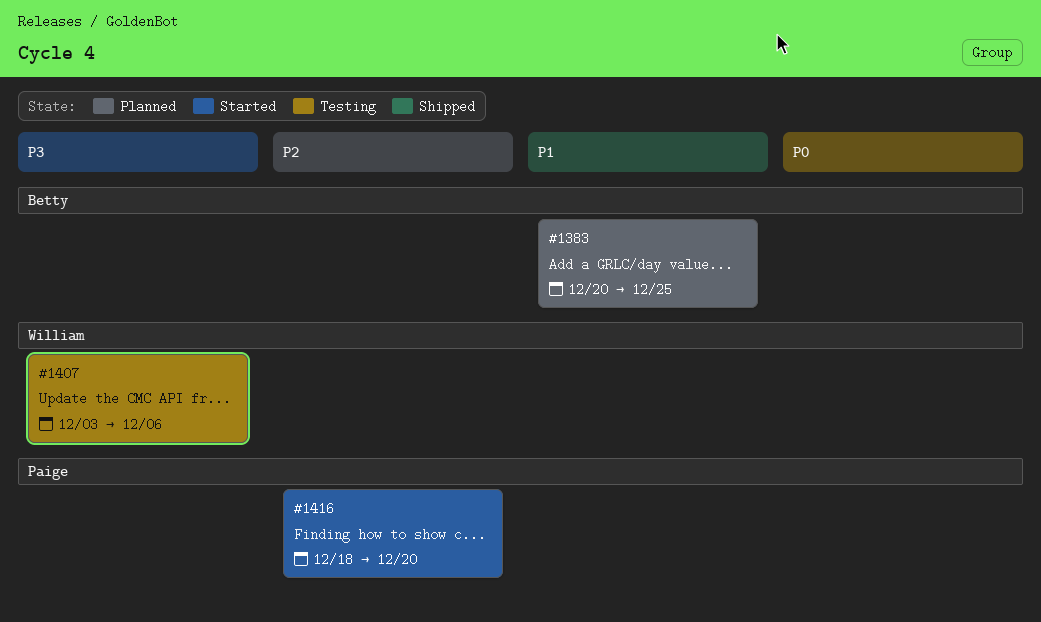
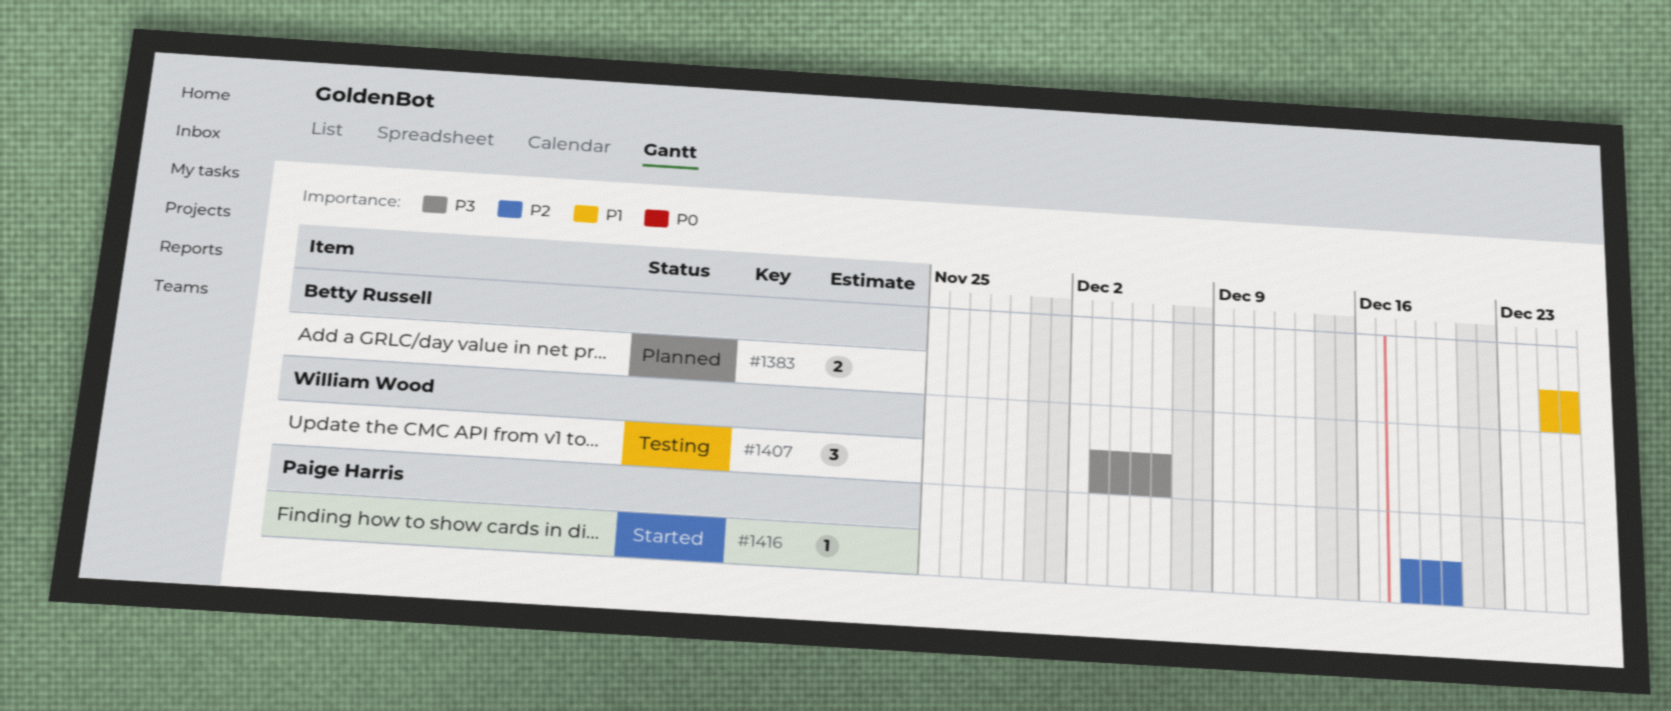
#1383, start: Dec 20 -> Dec 25
#1383, due: Dec 25 -> Dec 26

